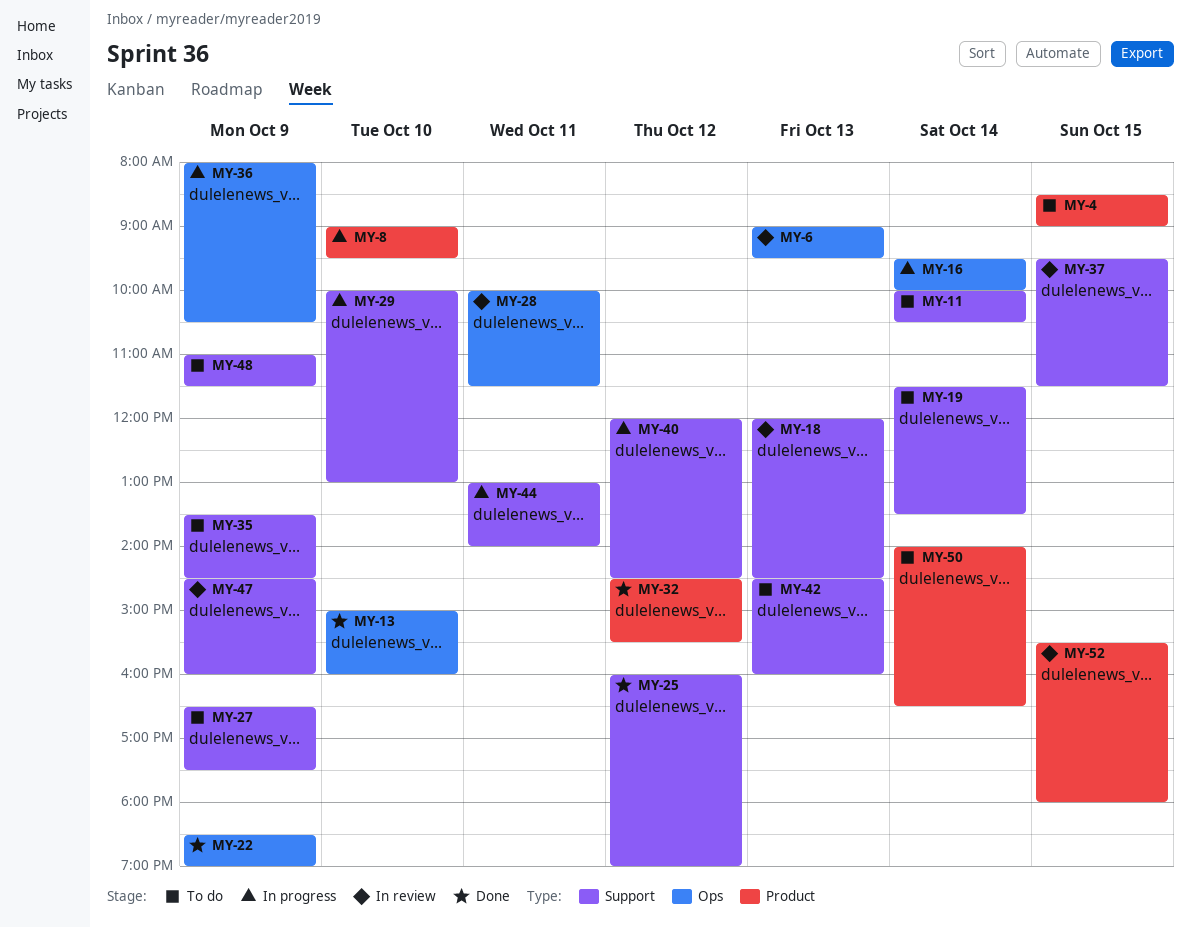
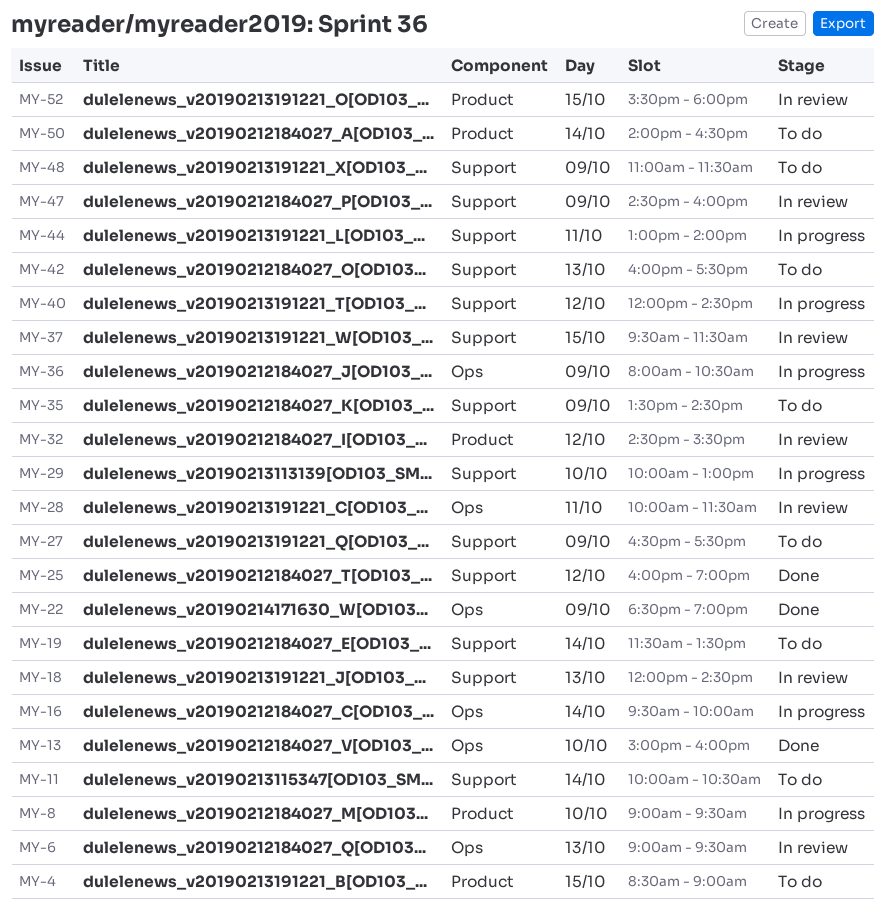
MY-32, status: Done -> In review
MY-42, begins: 14:30 -> 16:00
MY-42, ends: 16:00 -> 17:30

